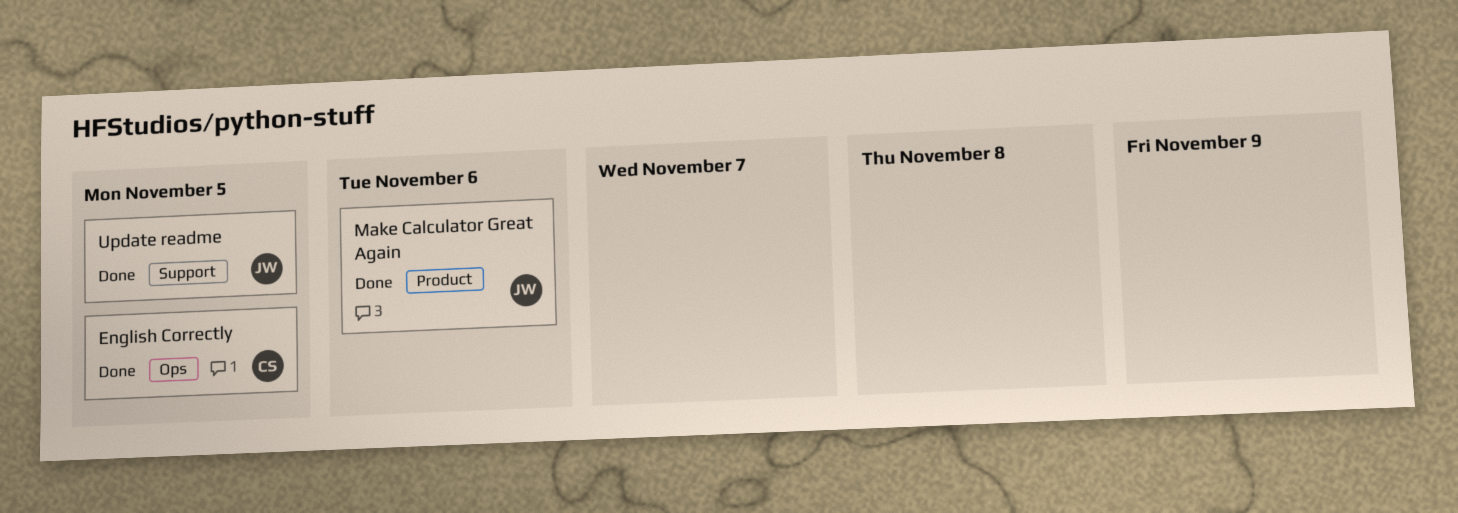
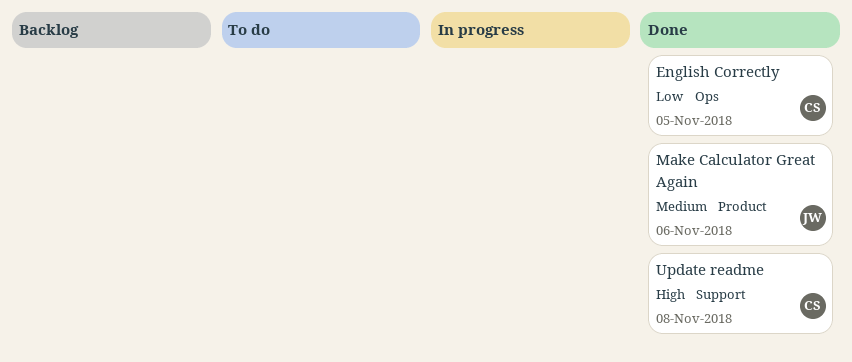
Update readme, owner: JW -> CS
Update readme, due: Nov 5 -> Nov 8

